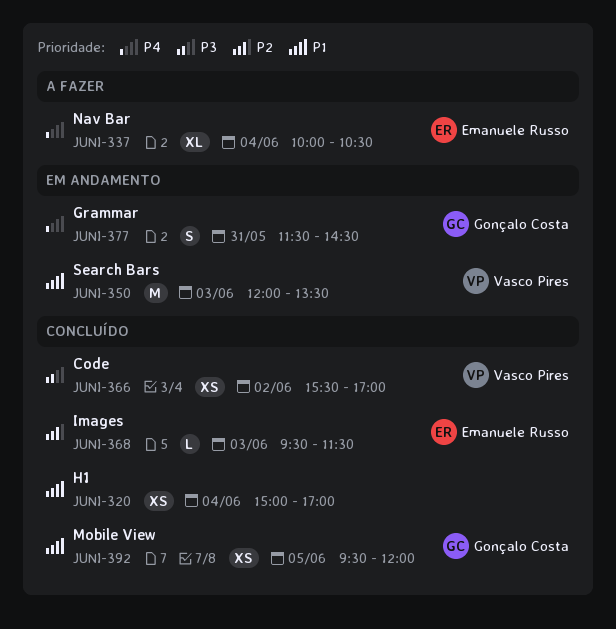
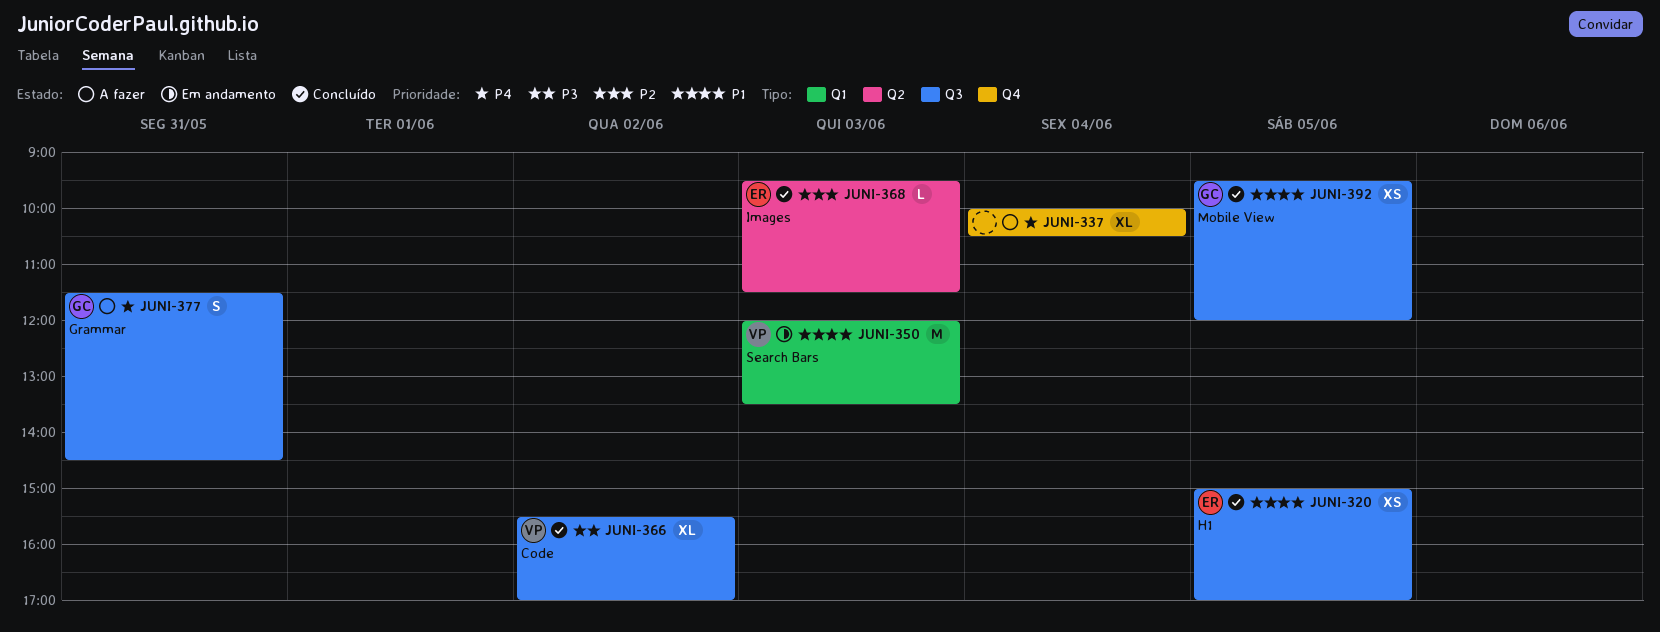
JUNI-320, owner: none -> Emanuele Russo
JUNI-320, day: Jun 4 -> Jun 5
JUNI-337, owner: Emanuele Russo -> none
JUNI-366, estimate: XS -> XL
JUNI-377, status: Em andamento -> A fazer

